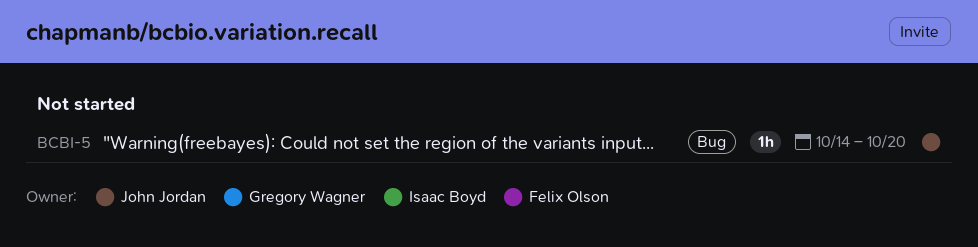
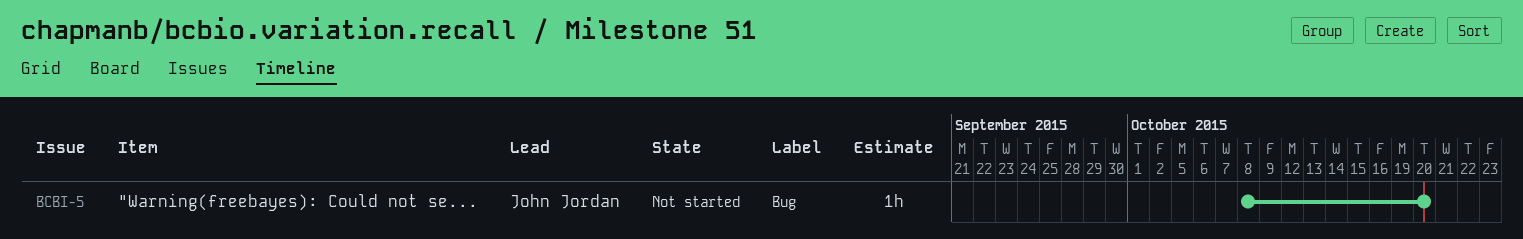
BCBI-5, start: Oct 14 -> Oct 8

